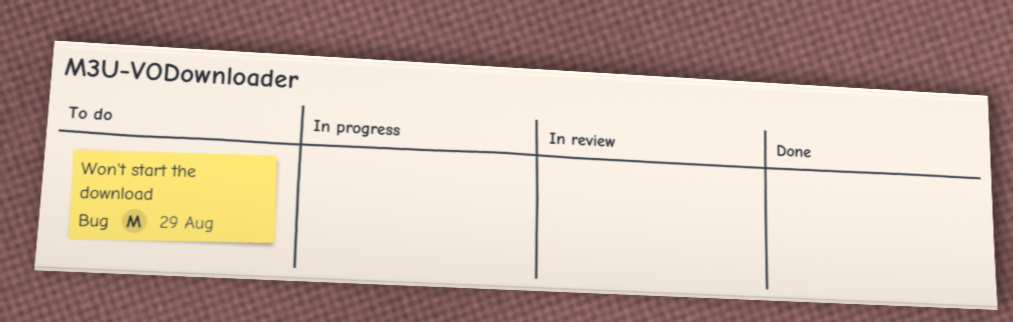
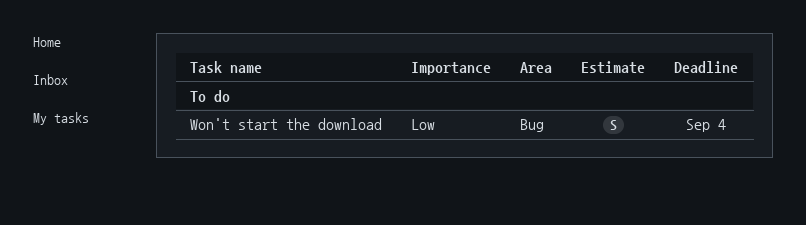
Won't start the download, estimate: M -> S
Won't start the download, due: Aug 29 -> Sep 4

